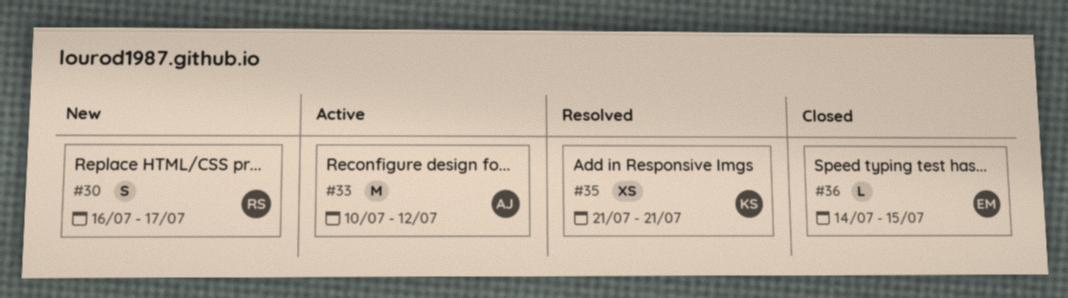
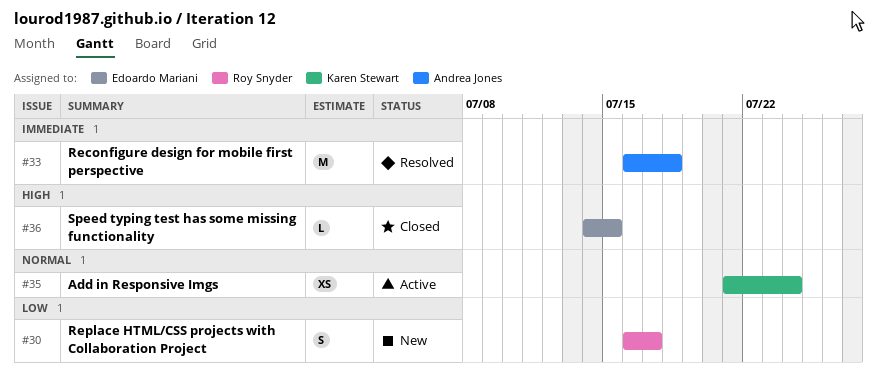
#33, status: Active -> Resolved
#33, start: Jul 10 -> Jul 16
#33, due: Jul 12 -> Jul 18
#35, status: Resolved -> Active
#35, due: Jul 21 -> Jul 24

